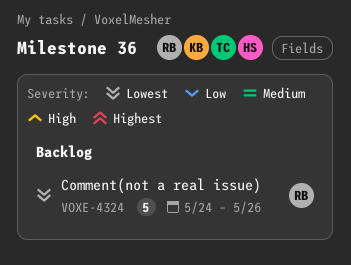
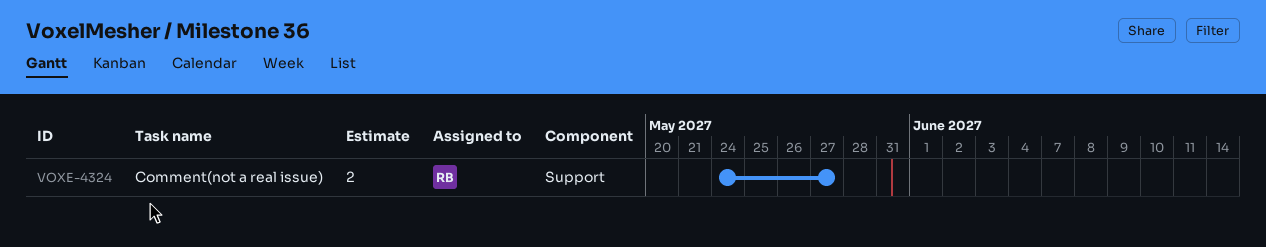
VOXE-4324, estimate: 5 -> 2
VOXE-4324, due: May 26 -> May 27

